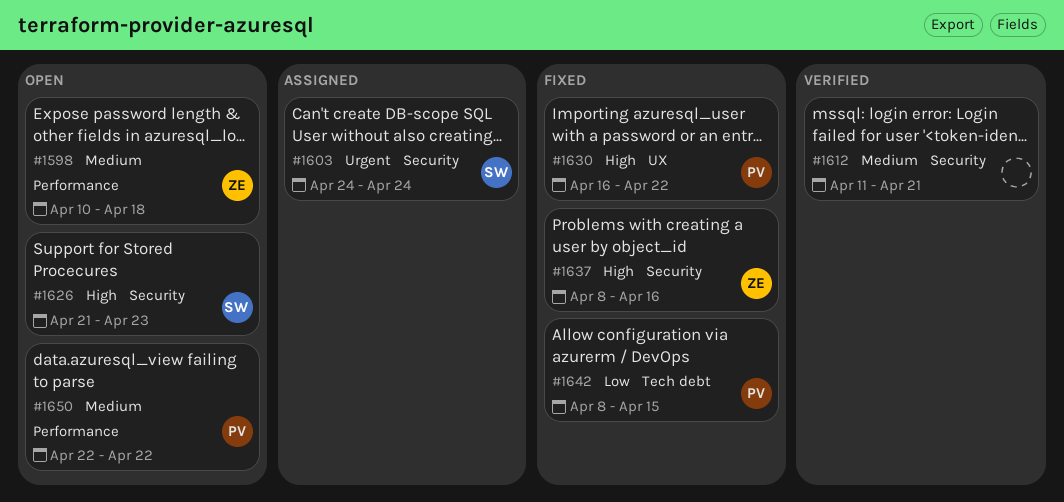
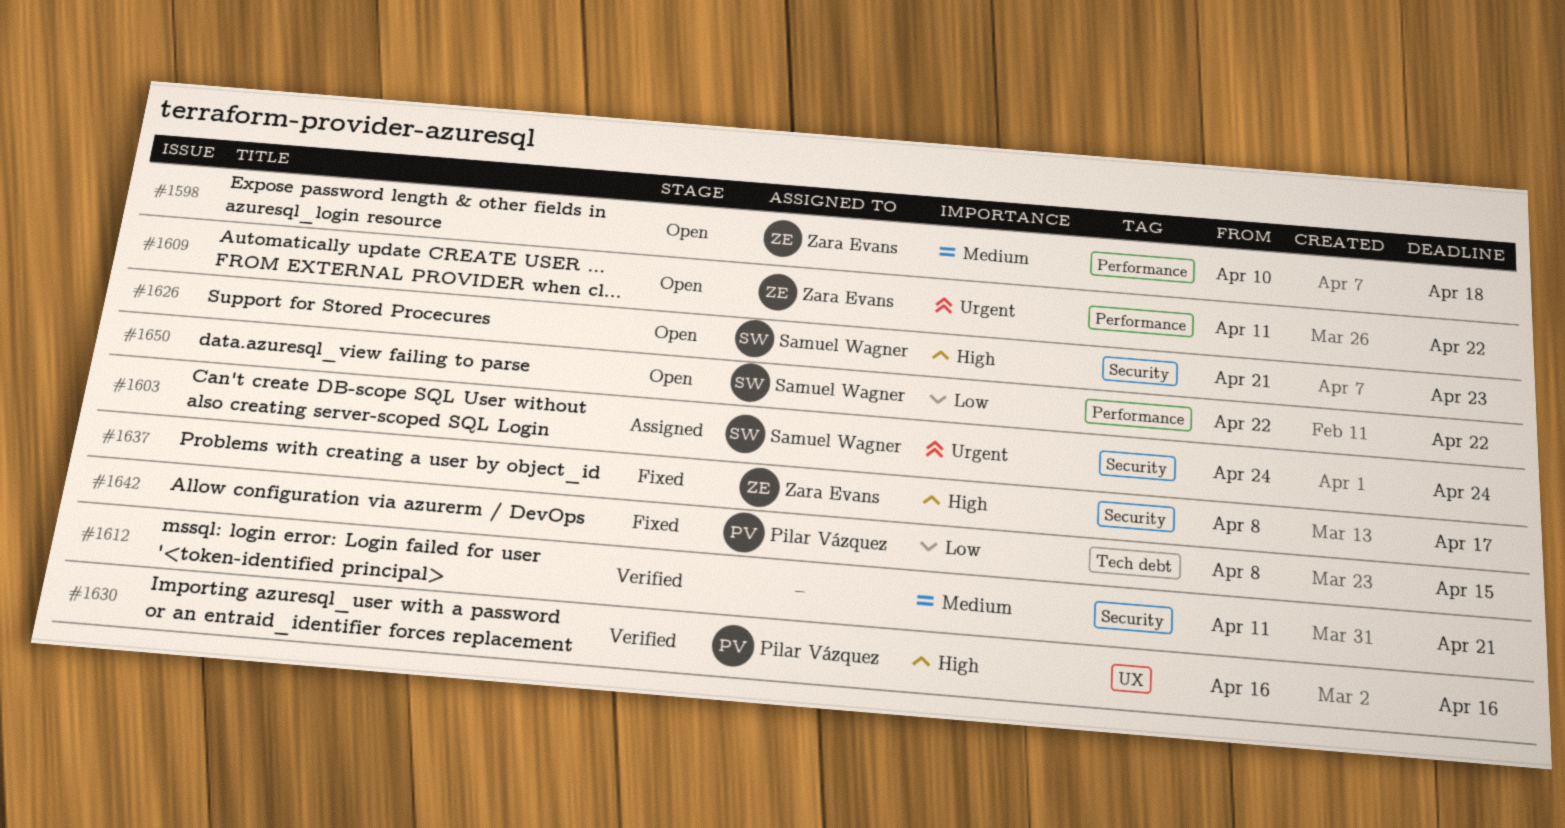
#1609: none -> present
#1630, status: Fixed -> Verified
#1630, due: Apr 22 -> Apr 16
#1637, due: Apr 16 -> Apr 17
#1650, owner: Pilar Vázquez -> Samuel Wagner
#1650, priority: Medium -> Low

